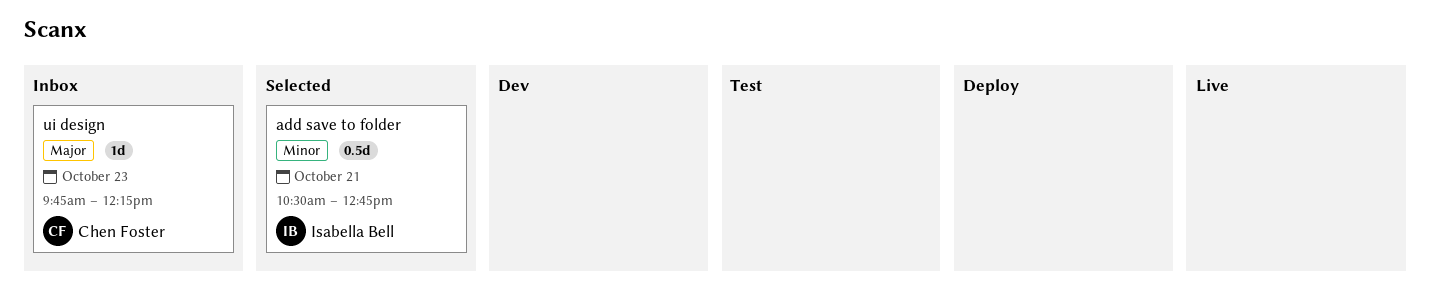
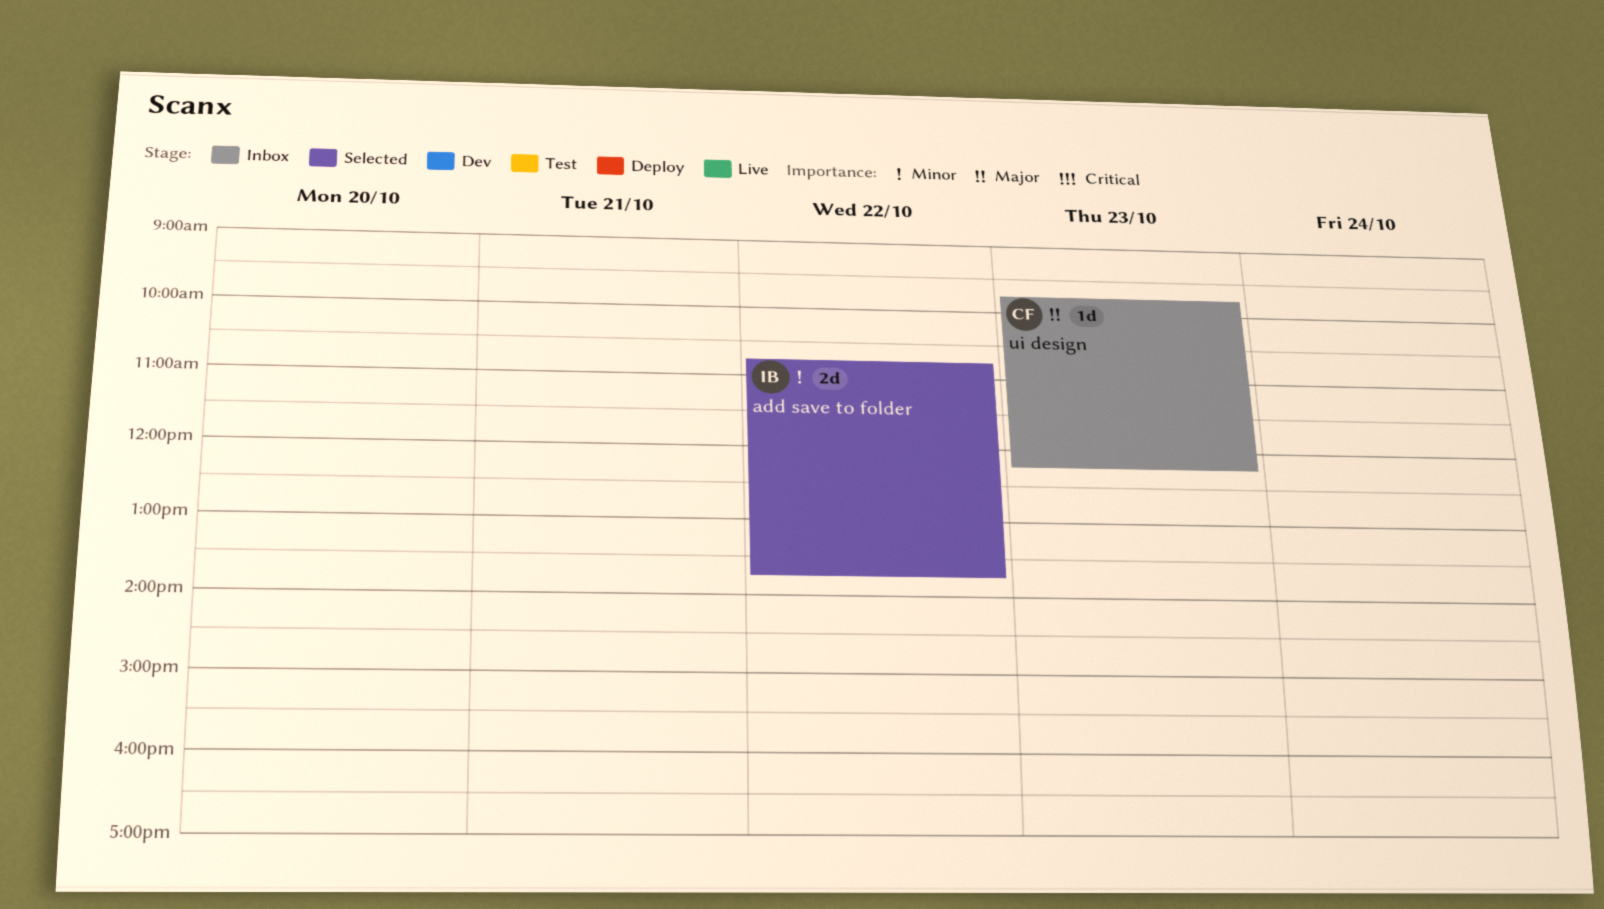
add save to folder, estimate: 0.5d -> 2d
add save to folder, day: Oct 21 -> Oct 22
add save to folder, begins: 10:30 -> 10:45
add save to folder, ends: 12:45 -> 13:45

